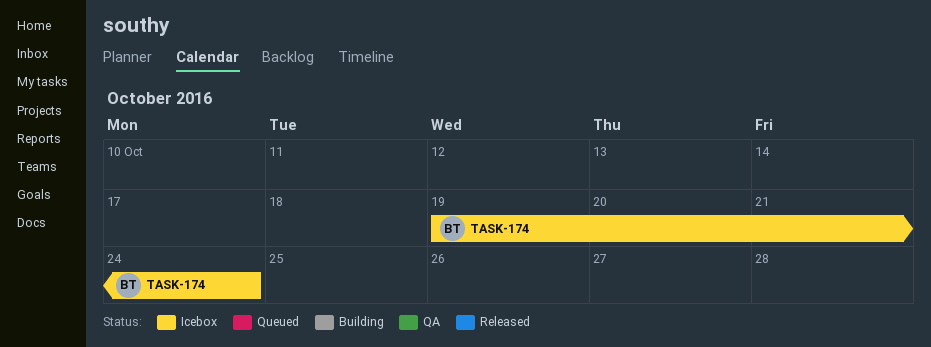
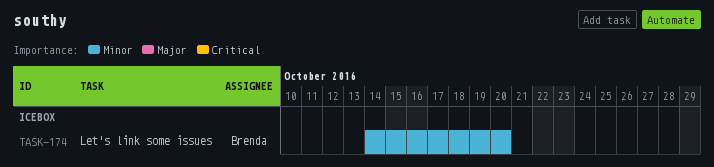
TASK-174, start: Oct 19 -> Oct 14
TASK-174, due: Oct 24 -> Oct 20

